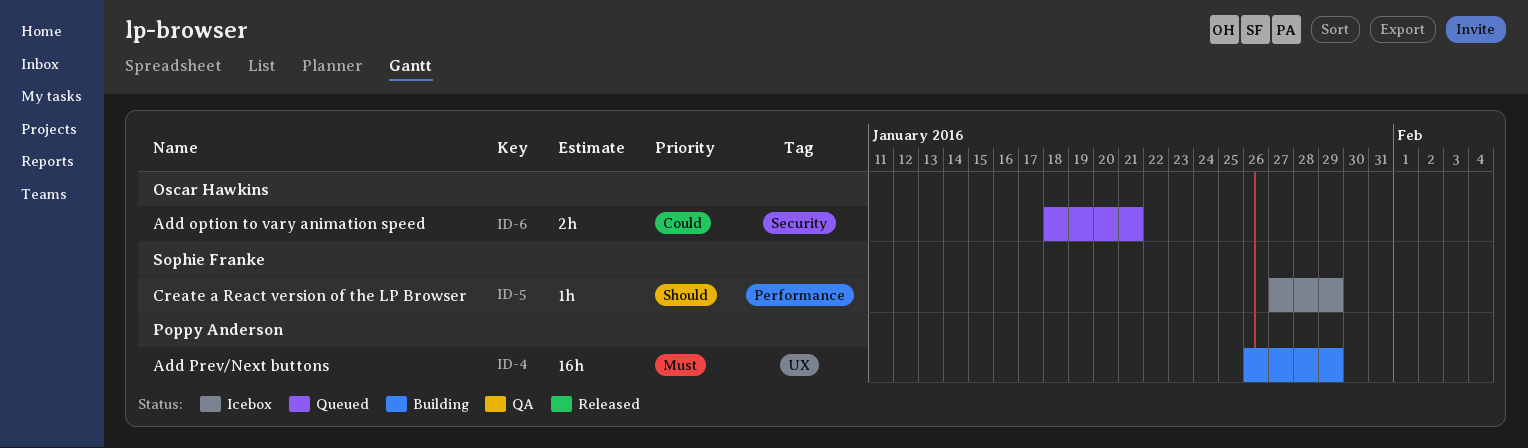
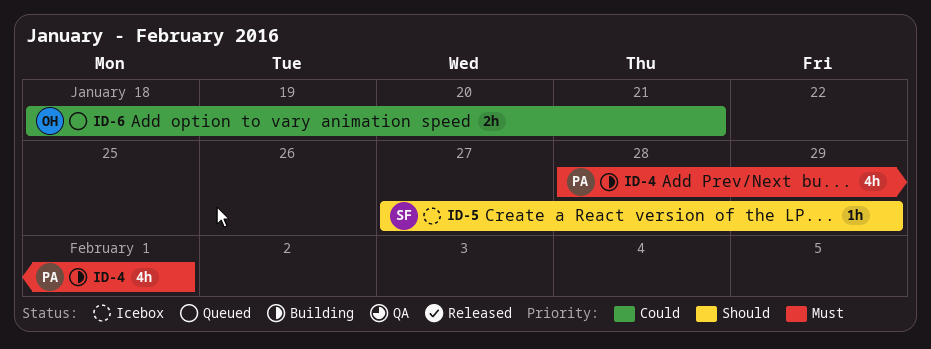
ID-4, estimate: 16h -> 4h
ID-4, start: Jan 26 -> Jan 28
ID-4, due: Jan 29 -> Feb 1

